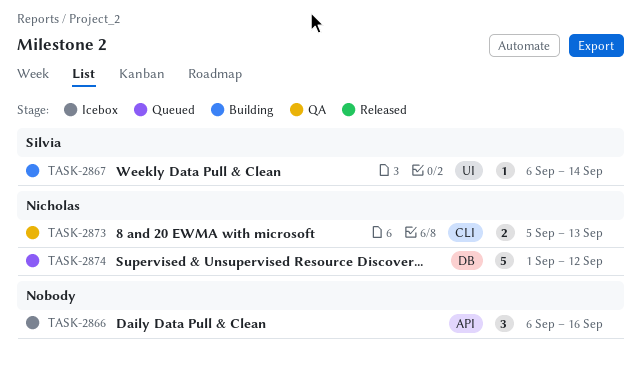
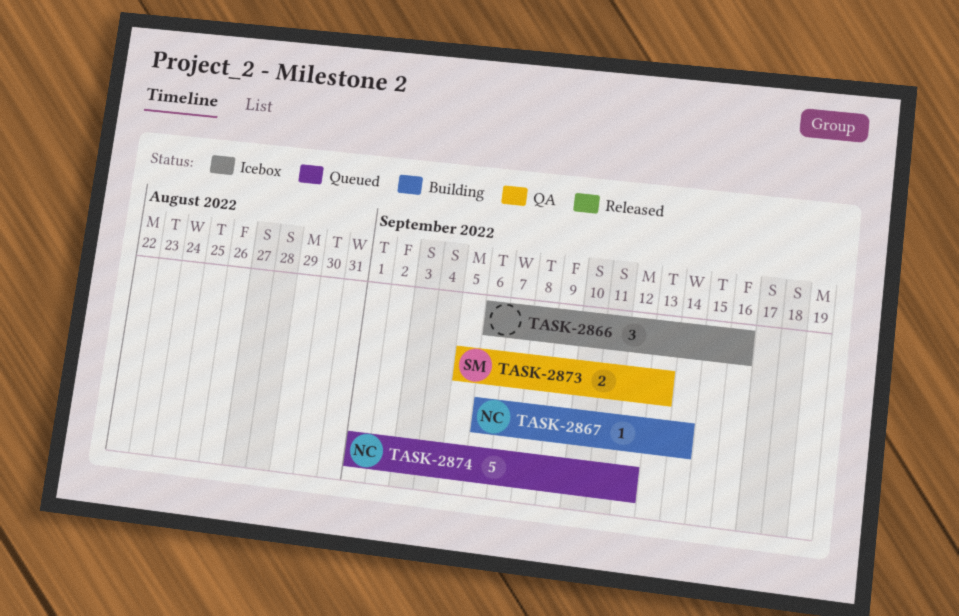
TASK-2867, owner: Silvia -> Nicholas
TASK-2873, owner: Nicholas -> Silvia

